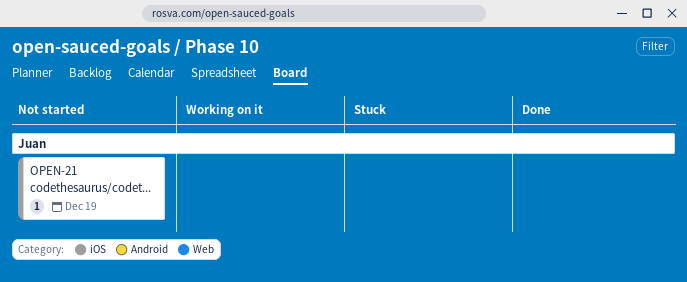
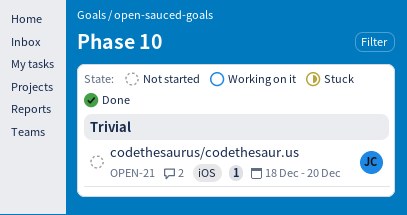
OPEN-21, due: Dec 19 -> Dec 20

